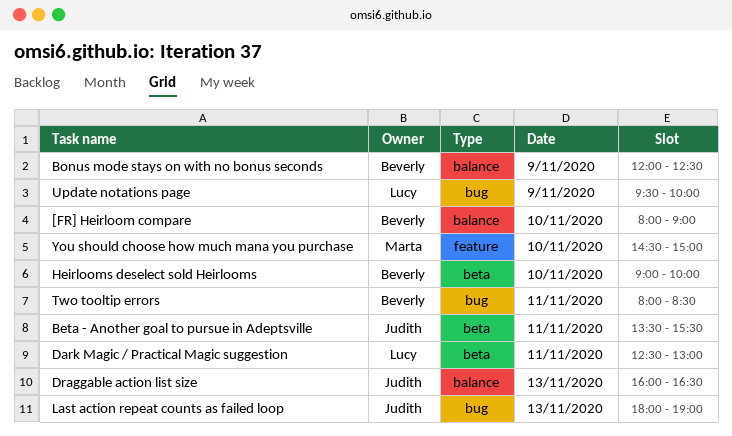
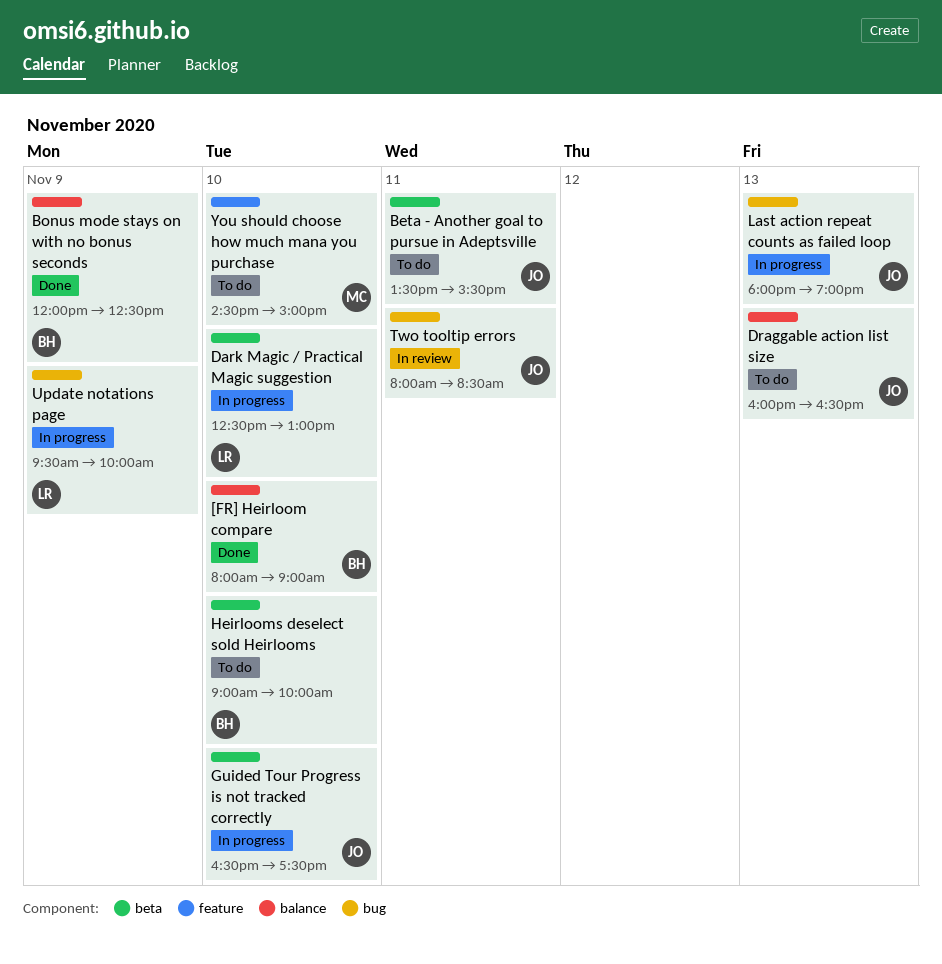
Dark Magic / Practical Magic suggestion, day: Nov 11 -> Nov 10
Guided Tour Progress is not tracked correctly: none -> present
Two tooltip errors, owner: Beverly -> Judith

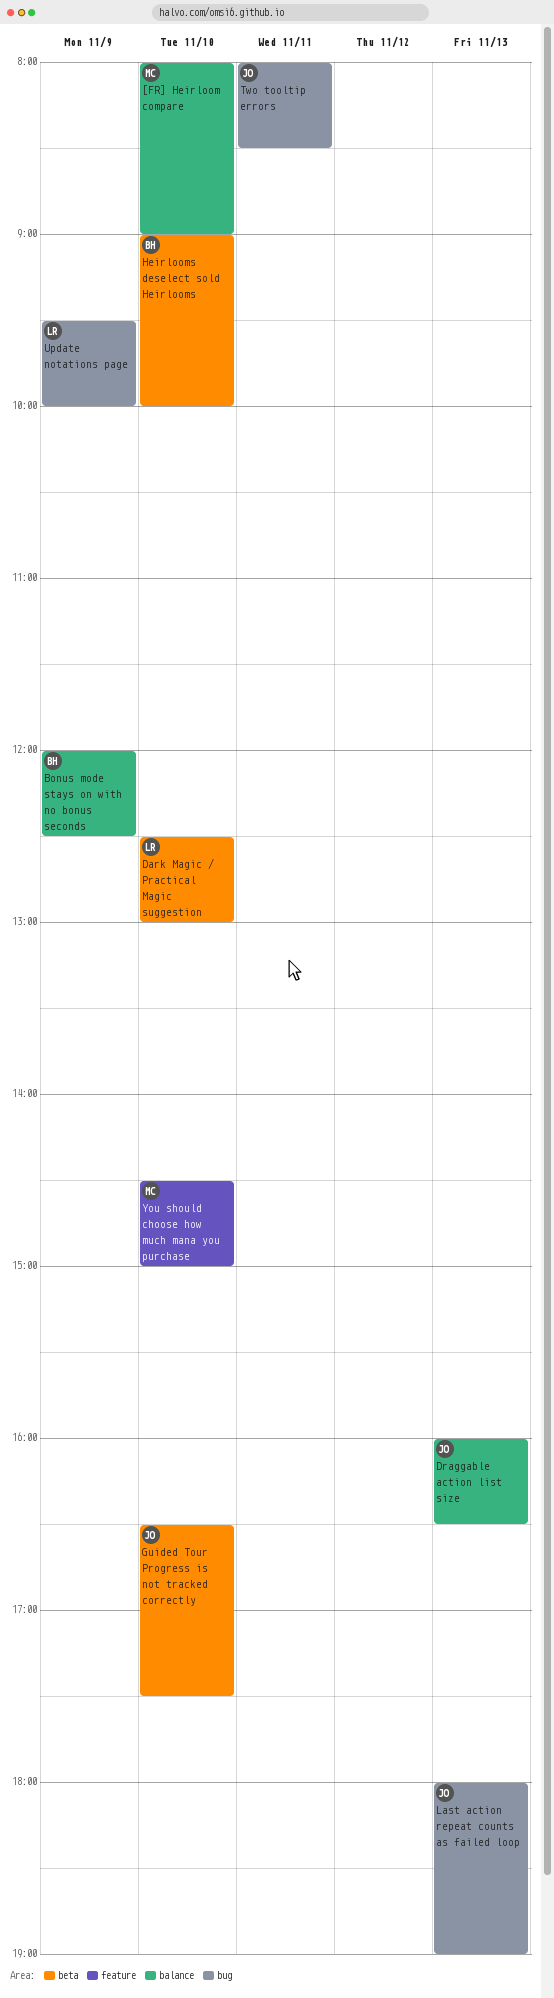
[FR] Heirloom compare, owner: BH -> MC
Beta - Another goal to pursue in Adeptsville: present -> none

